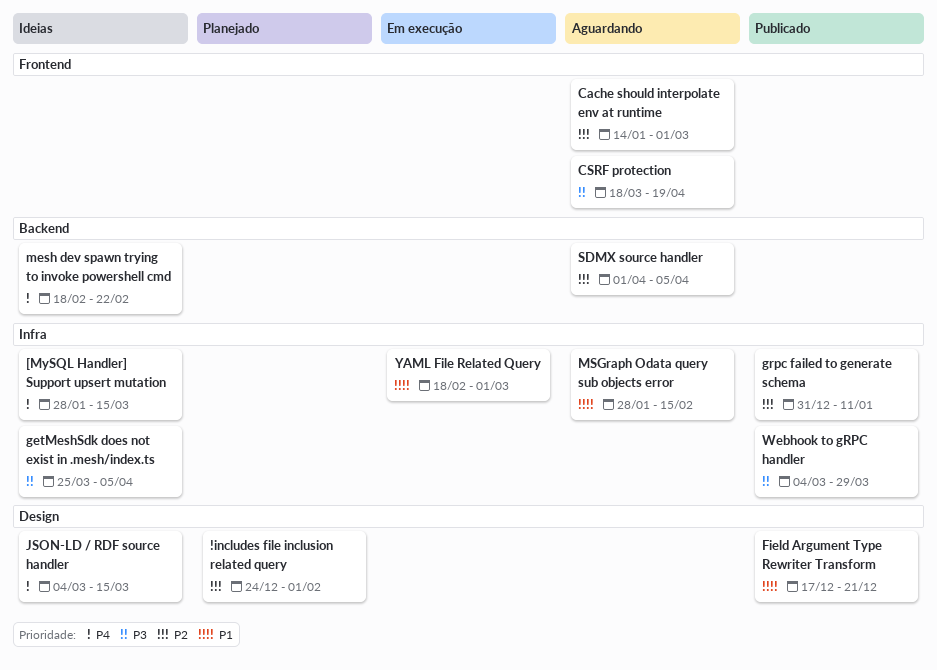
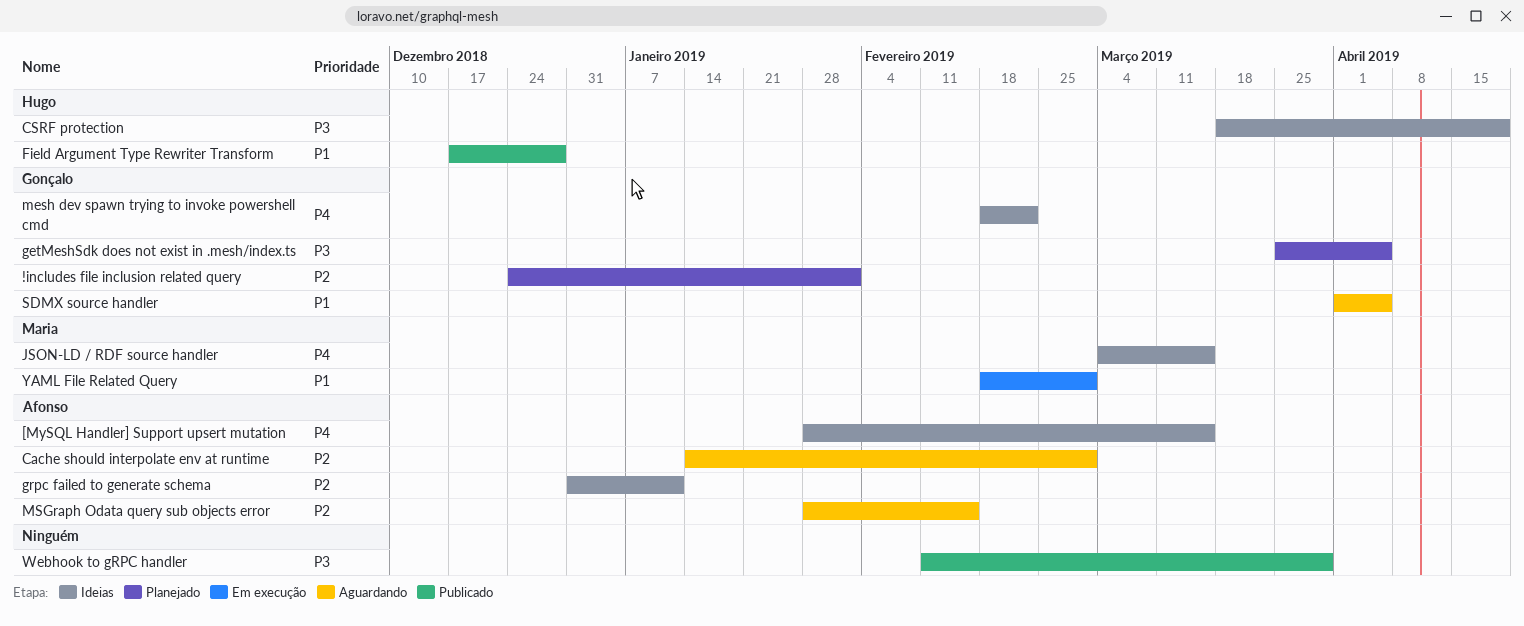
CSRF protection, status: Aguardando -> Ideias
Field Argument Type Rewriter Transform, due: Dec 21 -> Dec 28
getMeshSdk does not exist in .mesh/index.ts, status: Ideias -> Planejado
grpc failed to generate schema, status: Publicado -> Ideias
MSGraph Odata query sub objects error, priority: P1 -> P2
SDMX source handler, priority: P2 -> P1
Webhook to gRPC handler, start: Mar 4 -> Feb 11

